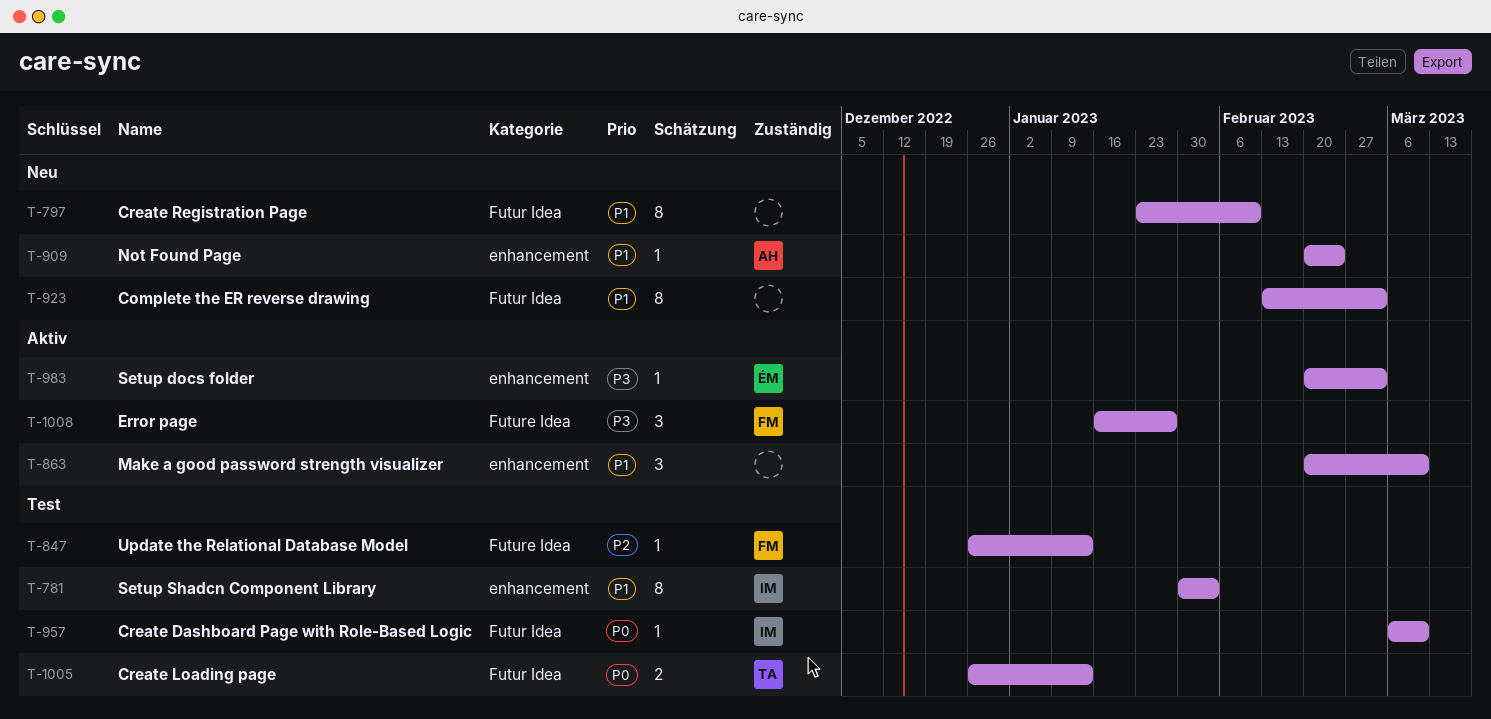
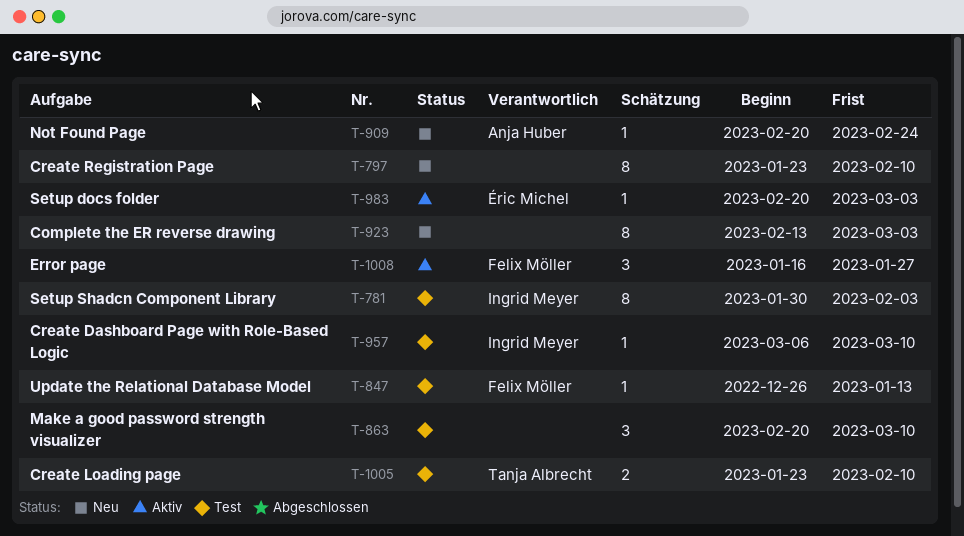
T-863, status: Aktiv -> Test
T-1005, start: Dec 26 -> Jan 23
T-1005, due: Jan 13 -> Feb 10

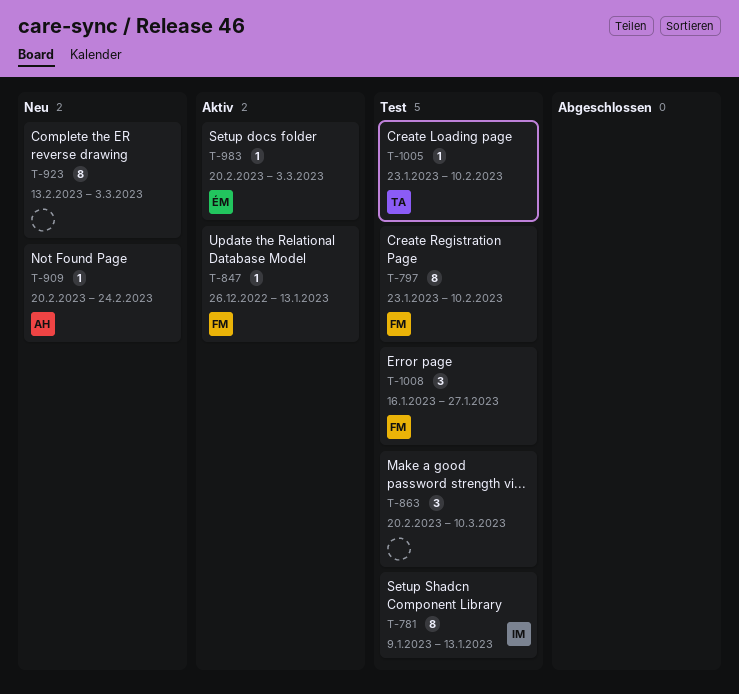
T-781, start: Jan 30 -> Jan 9
T-781, due: Feb 3 -> Jan 13
T-797, status: Neu -> Test
T-797, owner: none -> Felix Möller
T-847, status: Test -> Aktiv
T-957: present -> none
T-1005, estimate: 2 -> 1
T-1008, status: Aktiv -> Test

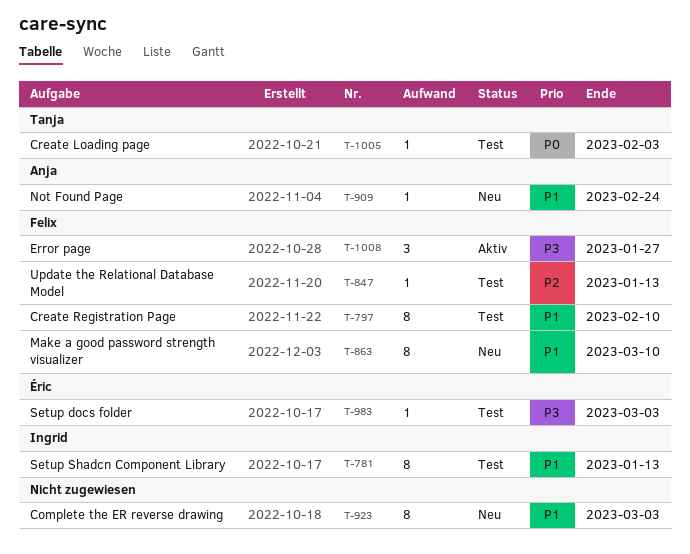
T-847, status: Aktiv -> Test
T-863, status: Test -> Neu
T-863, owner: none -> Felix
T-863, estimate: 3 -> 8
T-983, status: Aktiv -> Test
T-1005, due: Feb 10 -> Feb 3
T-1008, status: Test -> Aktiv

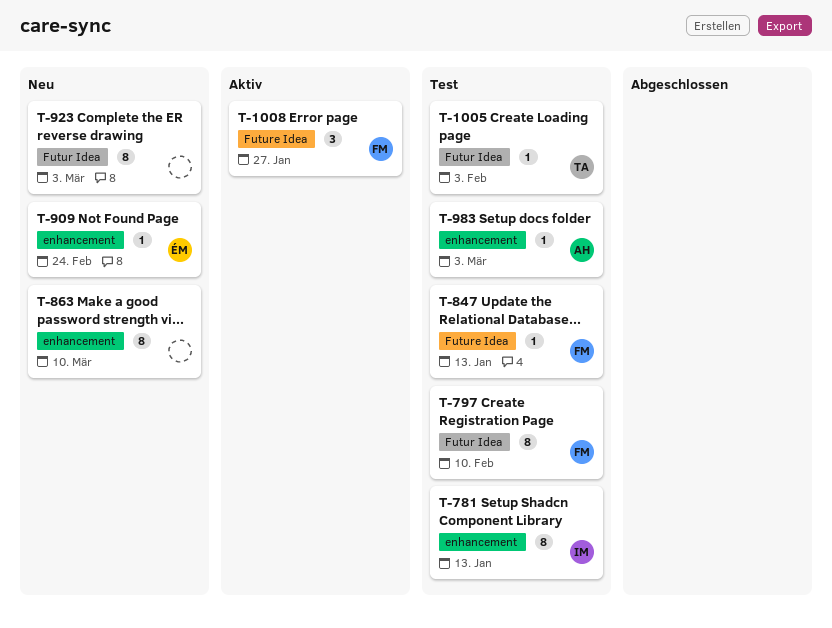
T-863, owner: Felix -> none
T-909, owner: Anja -> Éric
T-983, owner: Éric -> Anja

